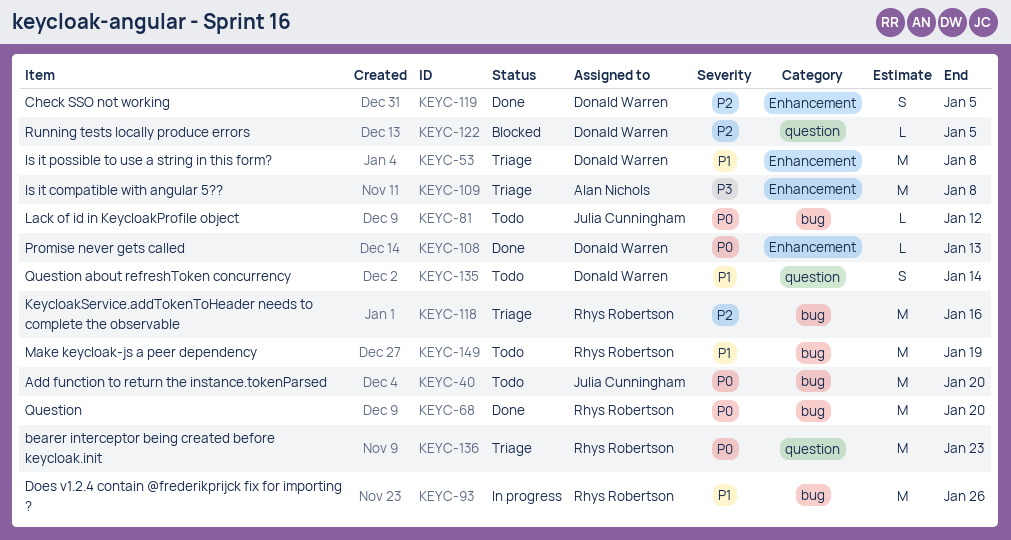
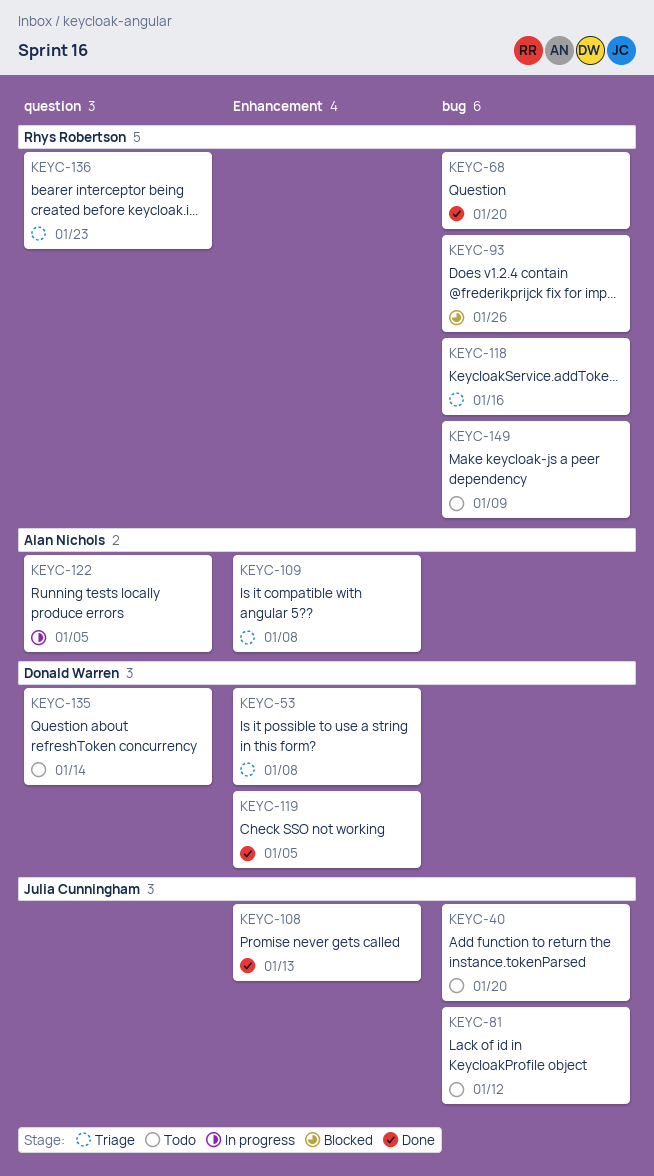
KEYC-93, status: In progress -> Blocked
KEYC-108, owner: Donald Warren -> Julia Cunningham
KEYC-122, status: Blocked -> In progress
KEYC-122, owner: Donald Warren -> Alan Nichols
KEYC-149, due: Jan 19 -> Jan 9

